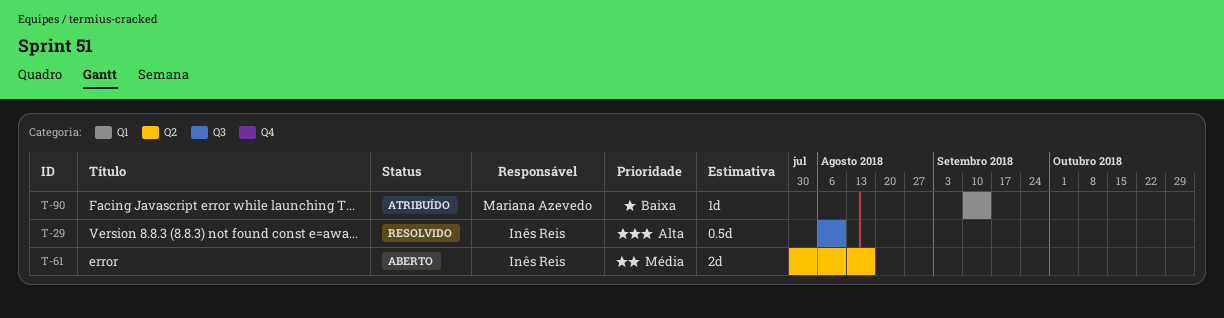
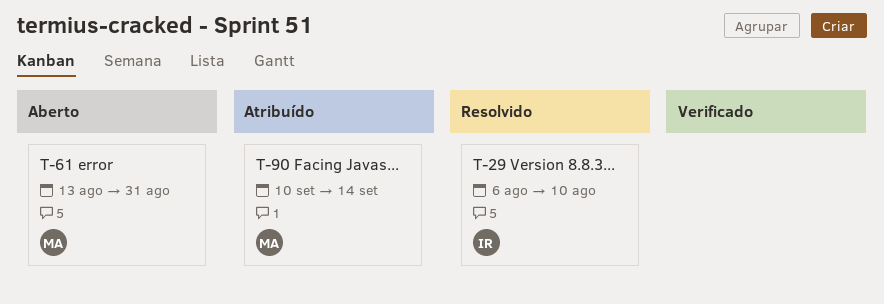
T-61, owner: Inês Reis -> Mariana Azevedo
T-61, start: Jul 30 -> Aug 13
T-61, due: Aug 17 -> Aug 31

